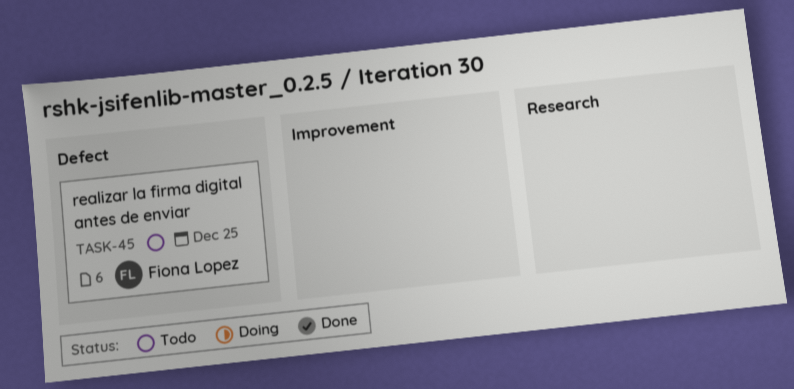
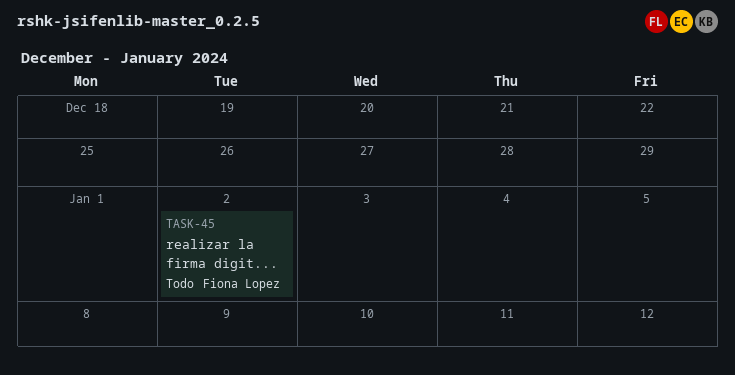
TASK-45, due: Dec 25 -> Jan 2

